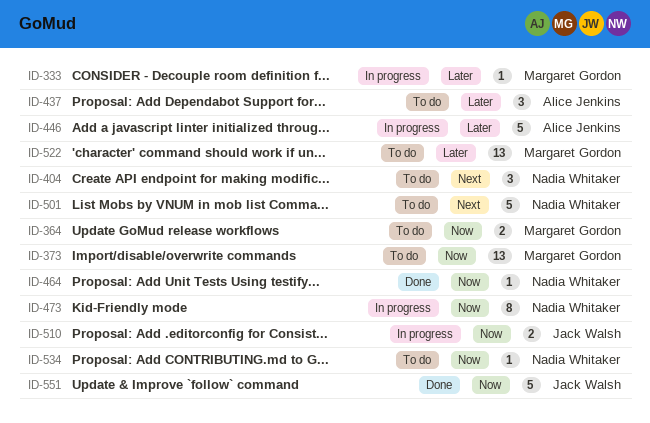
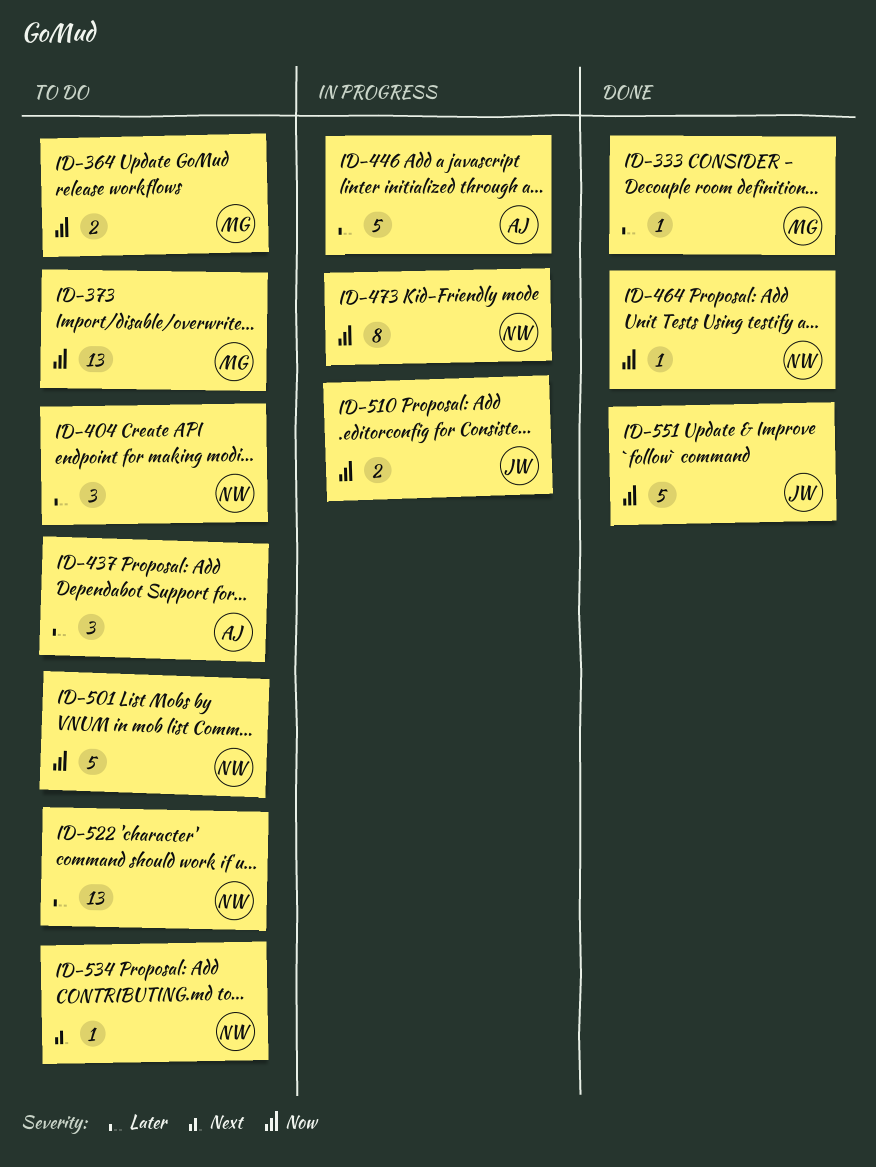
ID-333, status: In progress -> Done
ID-404, priority: Next -> Later
ID-501, priority: Next -> Now
ID-522, owner: Margaret Gordon -> Nadia Whitaker
ID-534, priority: Now -> Next

